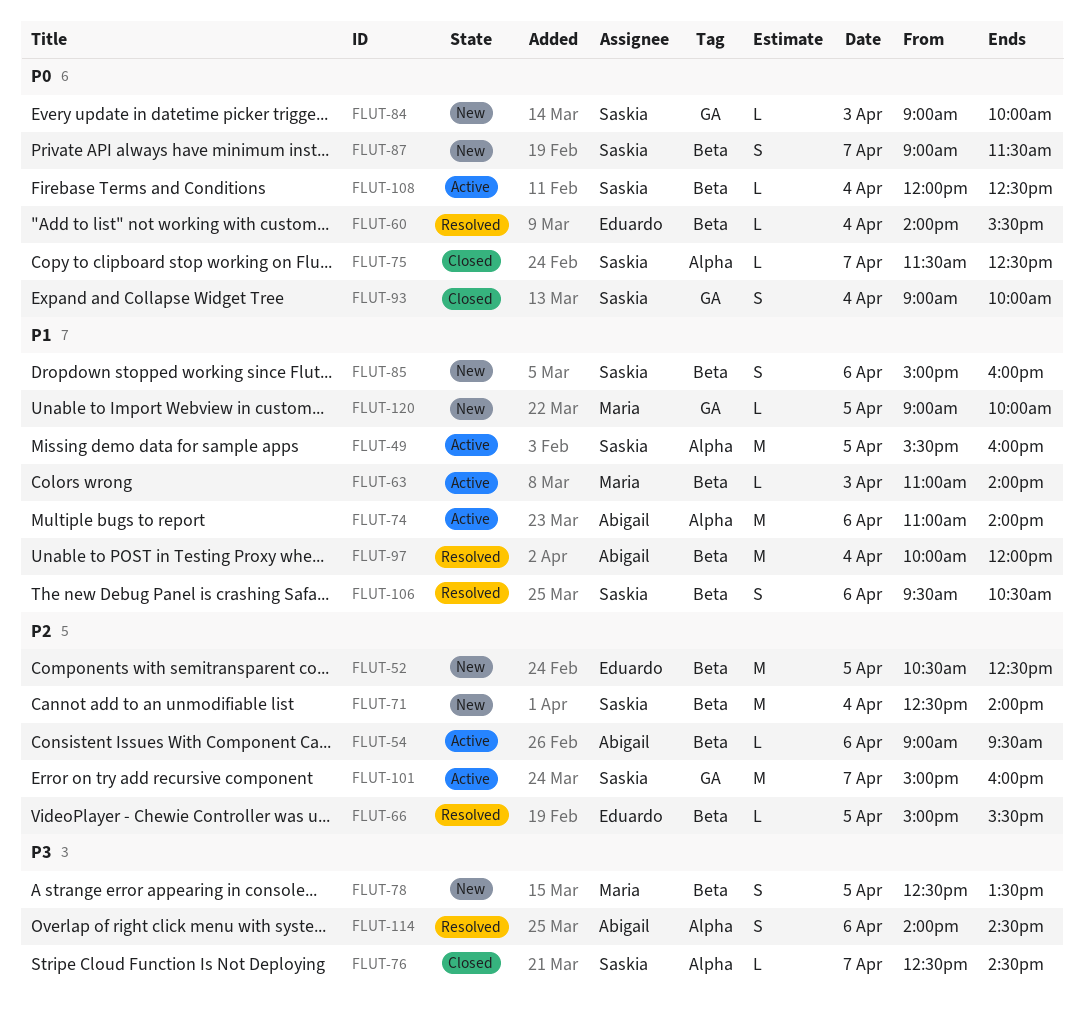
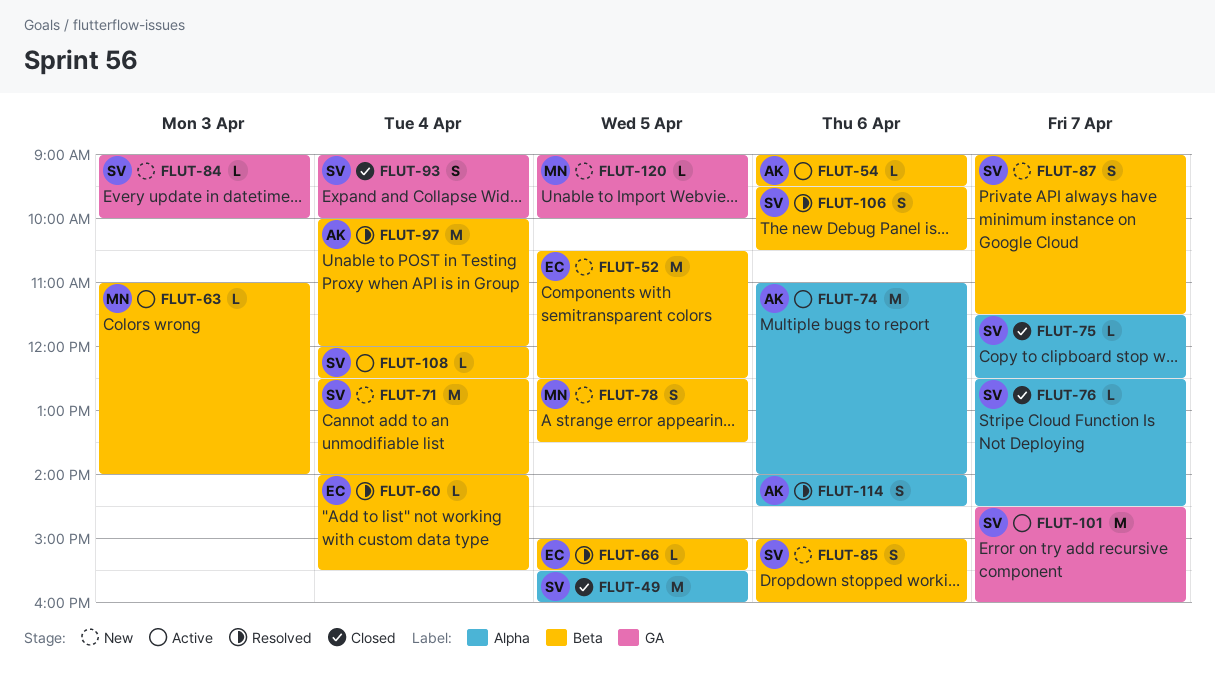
FLUT-49, status: Active -> Closed
FLUT-101, begins: 15:00 -> 14:30

